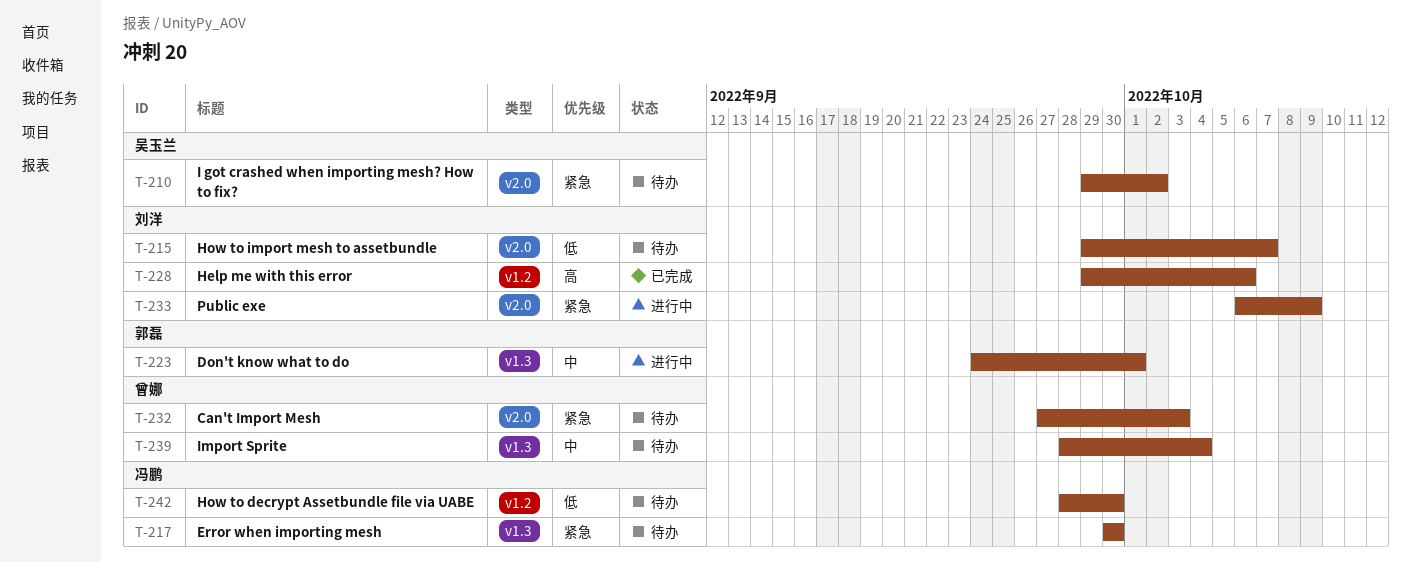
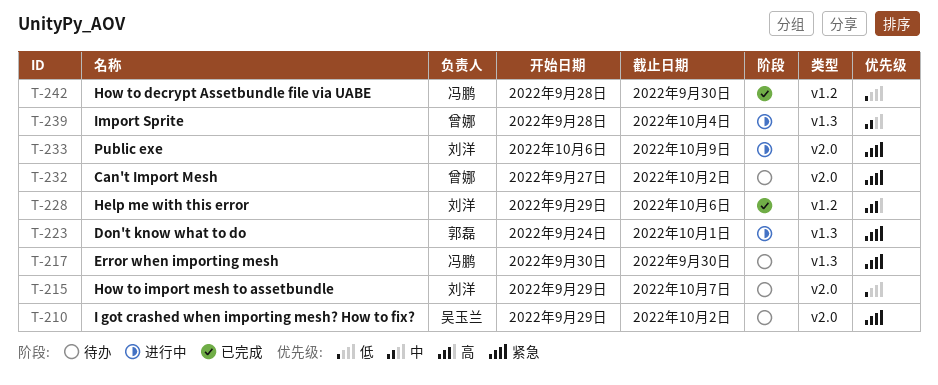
T-223, priority: 中 -> 紧急
T-232, due: Oct 3 -> Oct 2
T-239, status: 待办 -> 进行中
T-242, status: 待办 -> 已完成

